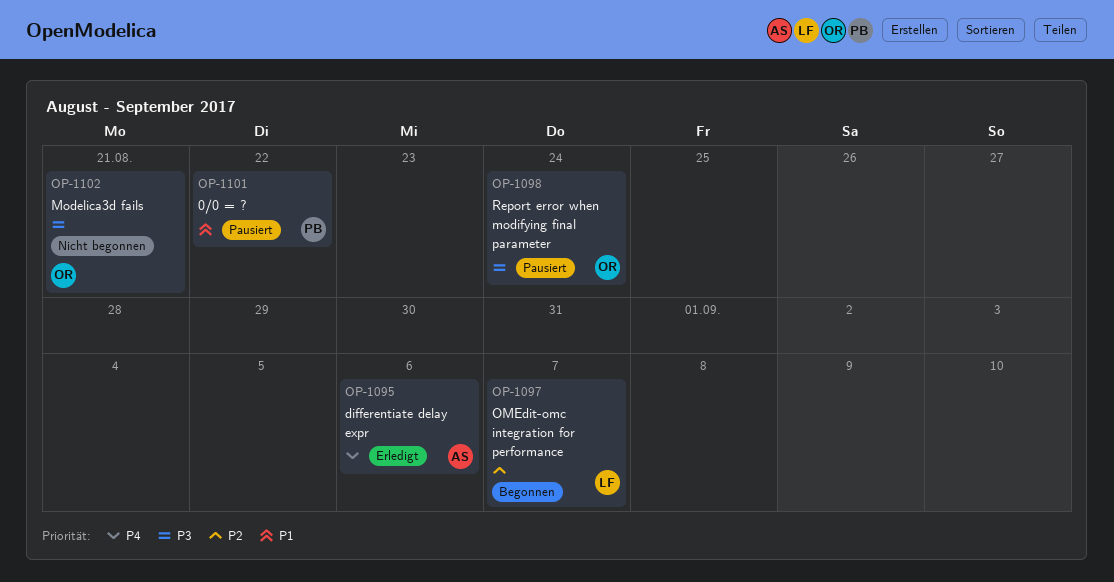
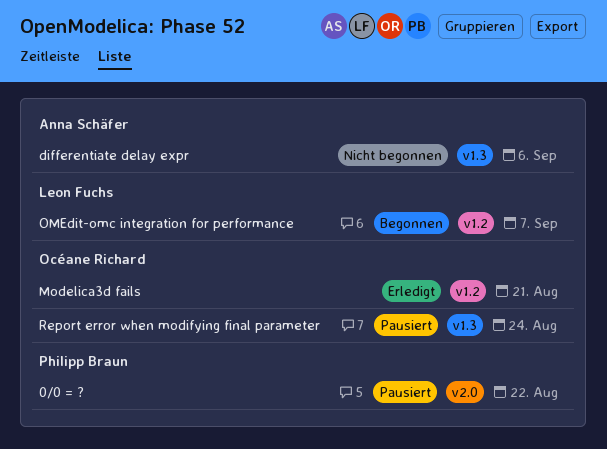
differentiate delay expr, status: Erledigt -> Nicht begonnen
Modelica3d fails, status: Nicht begonnen -> Erledigt

